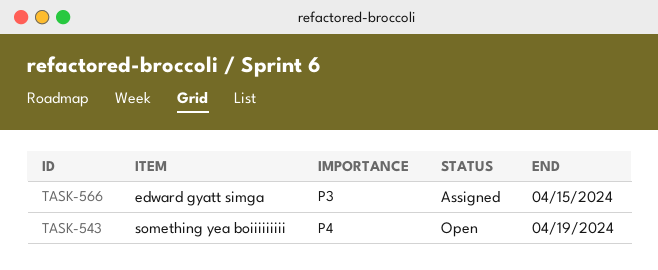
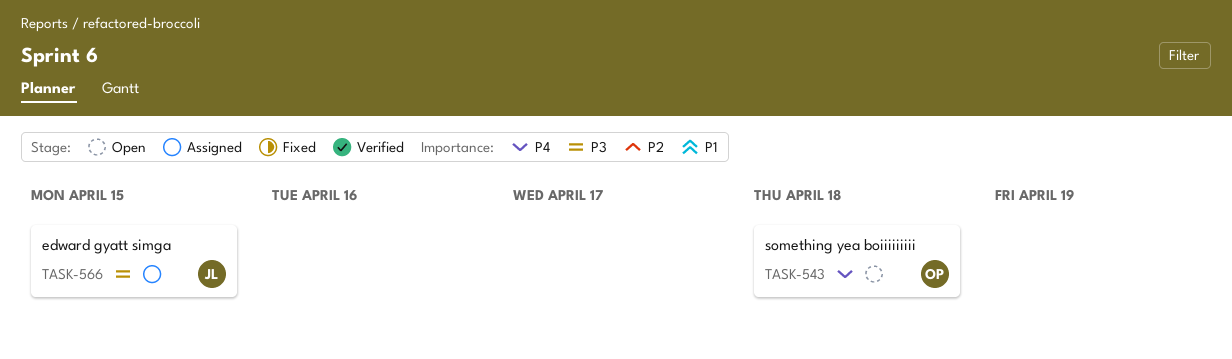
TASK-543, due: Apr 19 -> Apr 18

